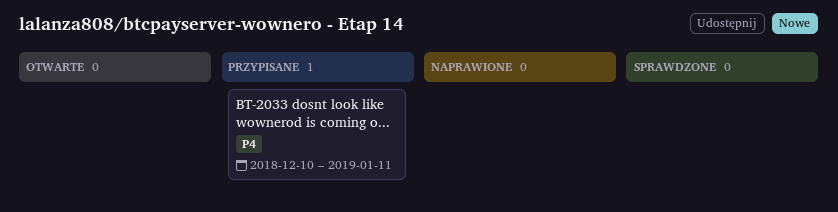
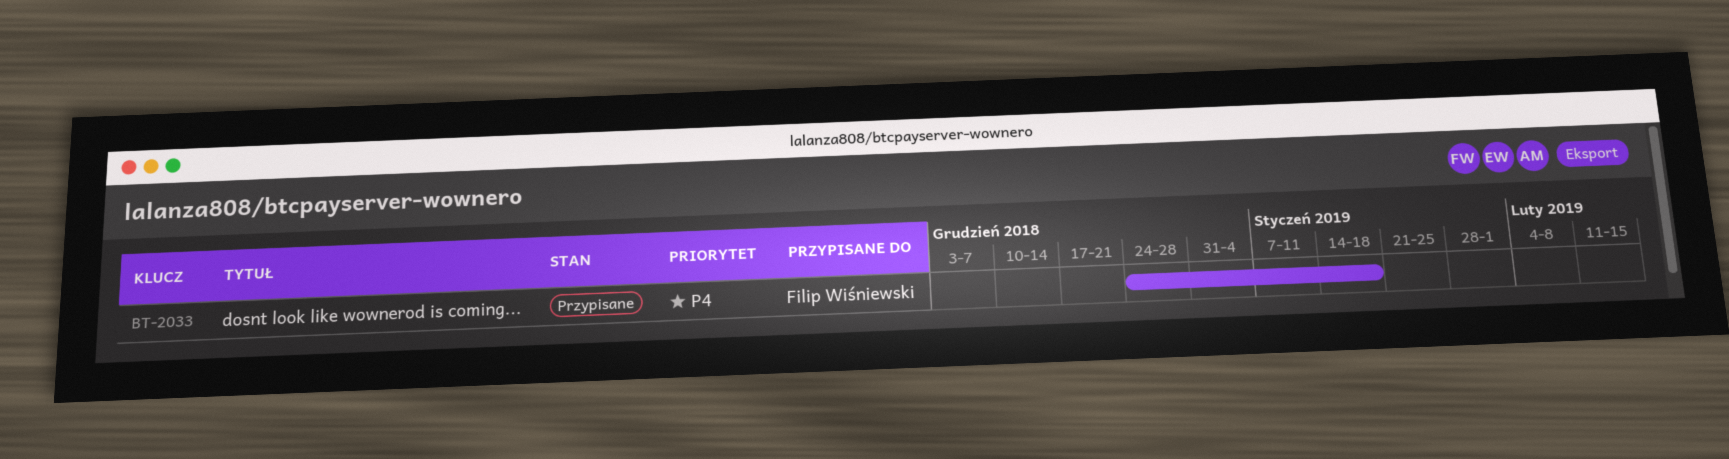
BT-2033, start: Dec 10 -> Dec 24
BT-2033, due: Jan 11 -> Jan 18

